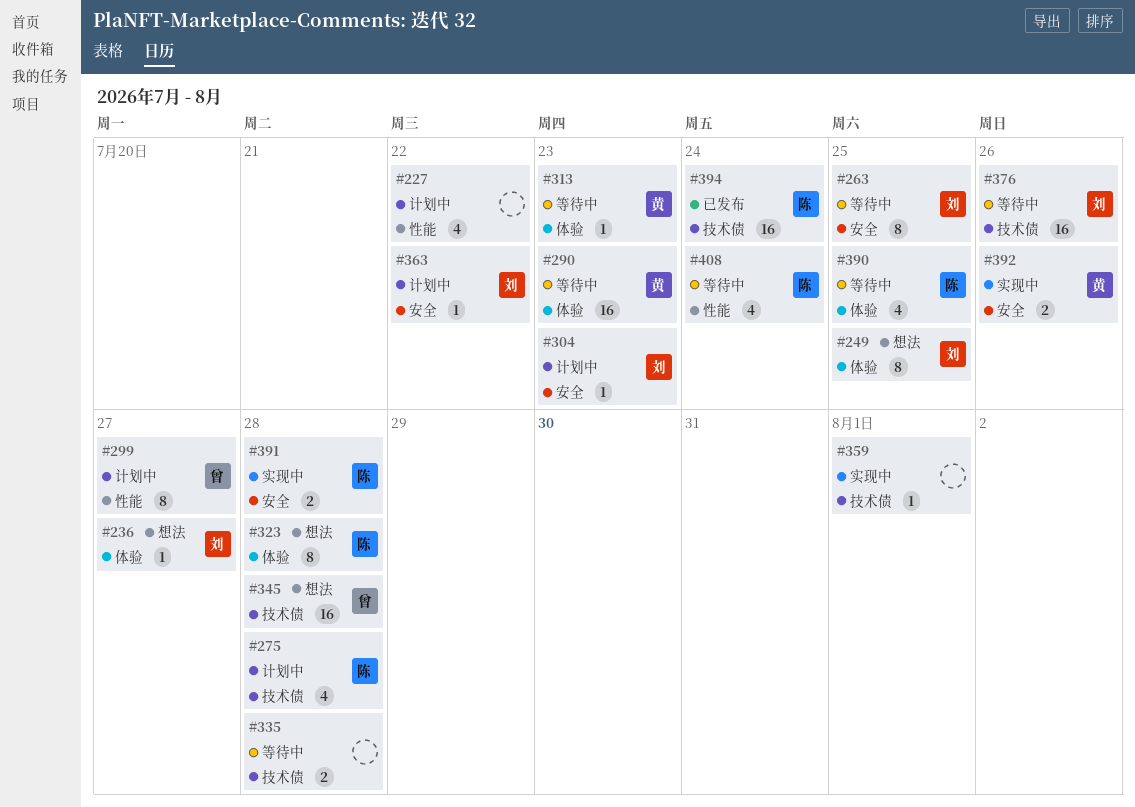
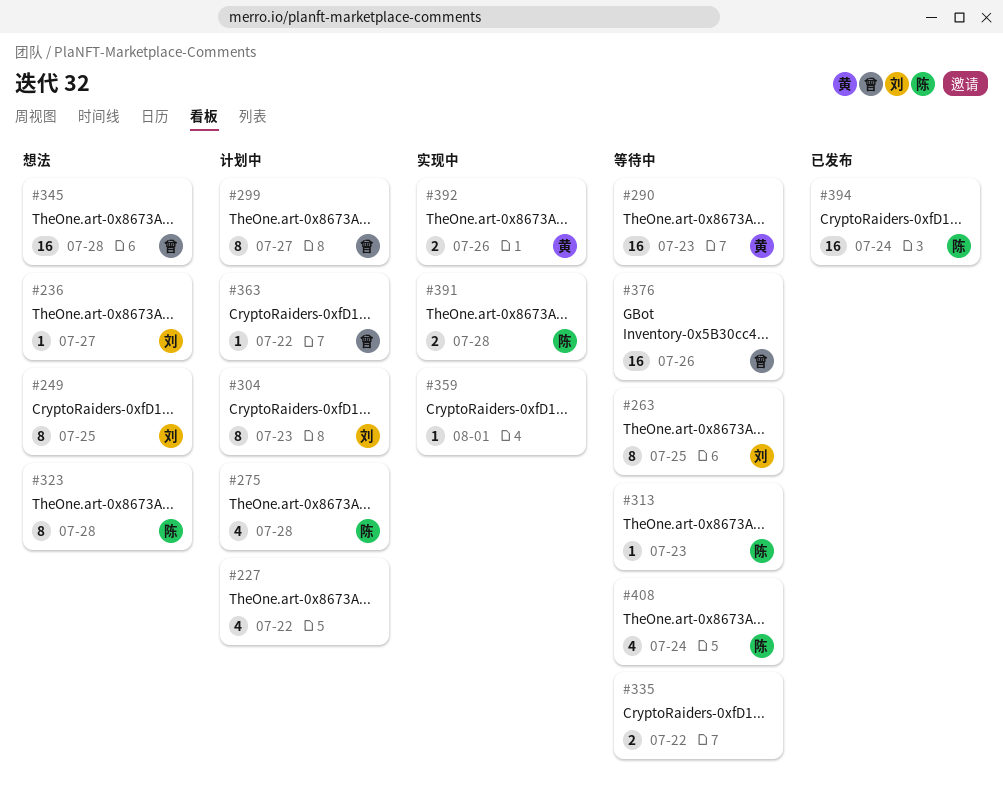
#304, estimate: 1 -> 8
#313, owner: 黄 -> 陈
#335, due: Jul 28 -> Jul 22
#363, owner: 刘 -> 曾
#376, owner: 刘 -> 曾
#390: present -> none

